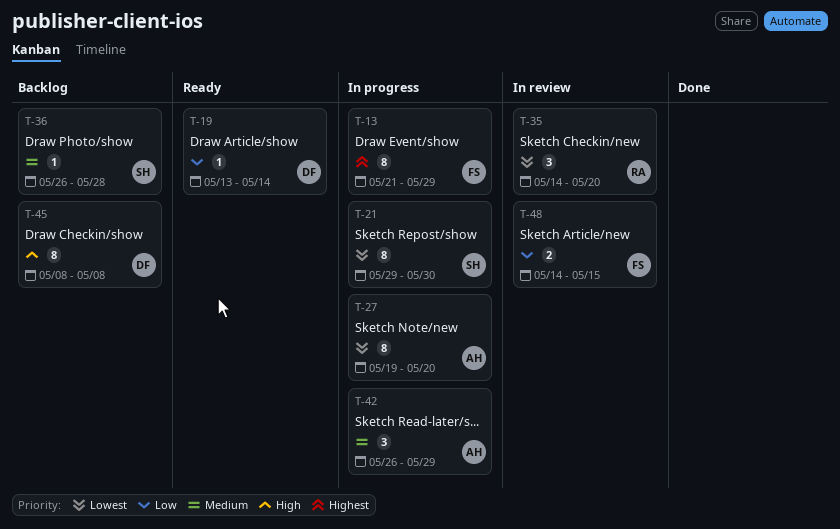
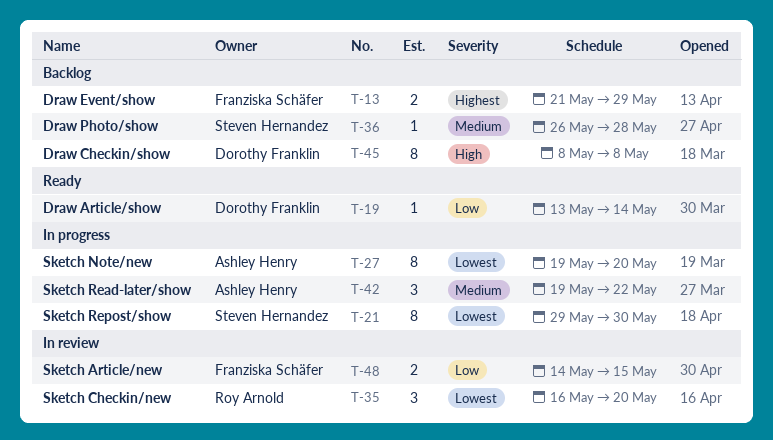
T-13, status: In progress -> Backlog
T-13, estimate: 8 -> 2
T-35, start: May 14 -> May 16
T-42, start: May 26 -> May 19
T-42, due: May 29 -> May 22

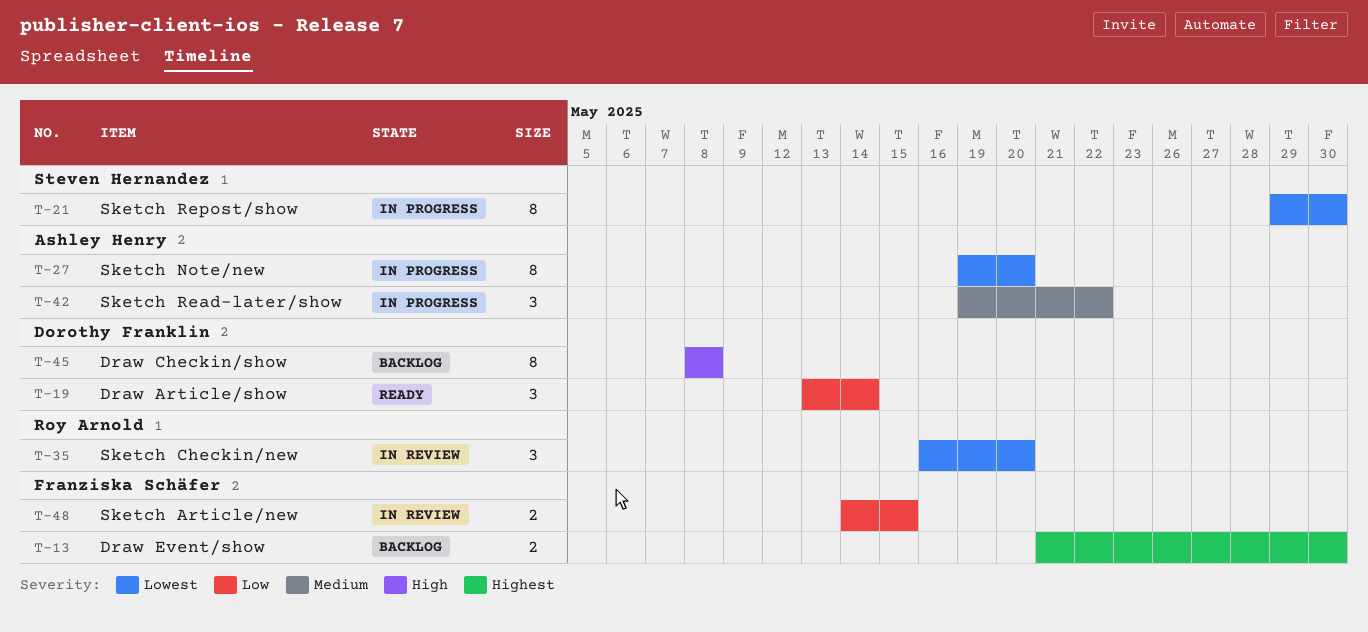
T-13, due: May 29 -> May 30
T-19, estimate: 1 -> 3
T-36: present -> none

